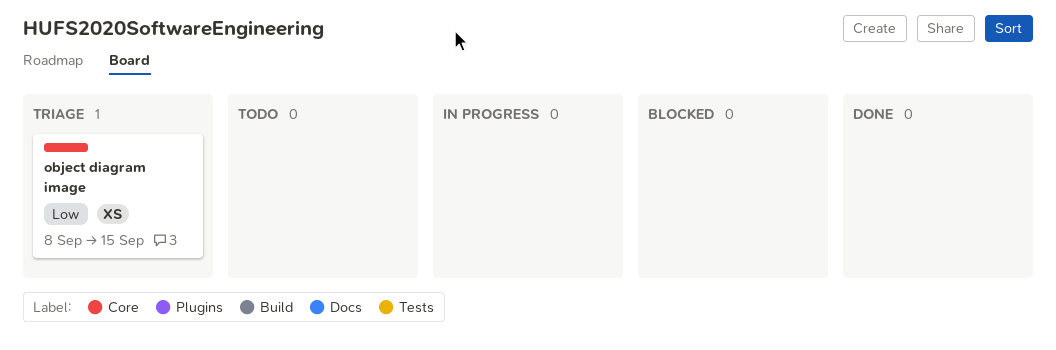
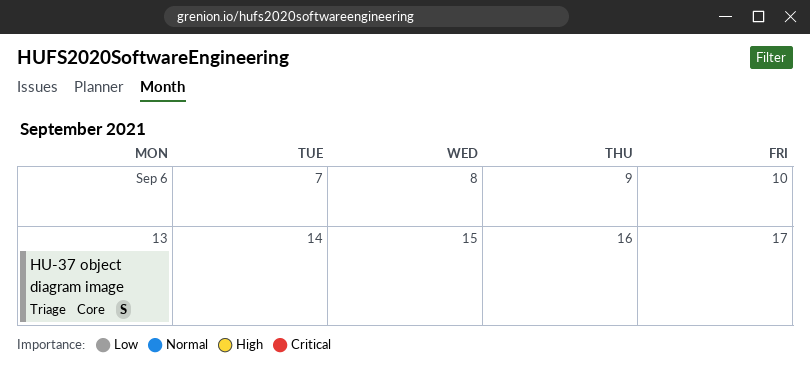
object diagram image, estimate: XS -> S
object diagram image, due: Sep 15 -> Sep 13

